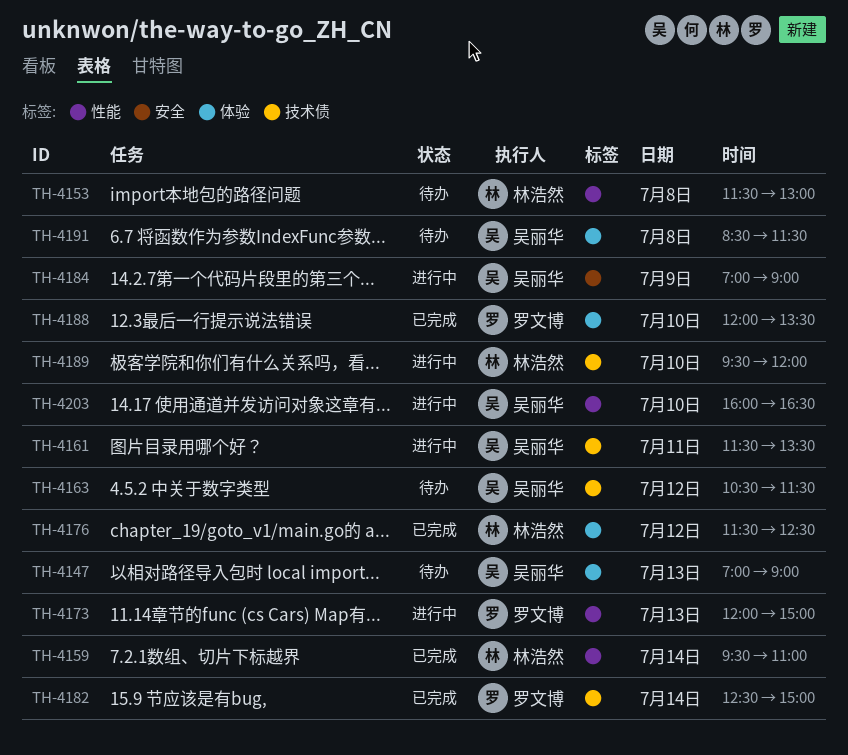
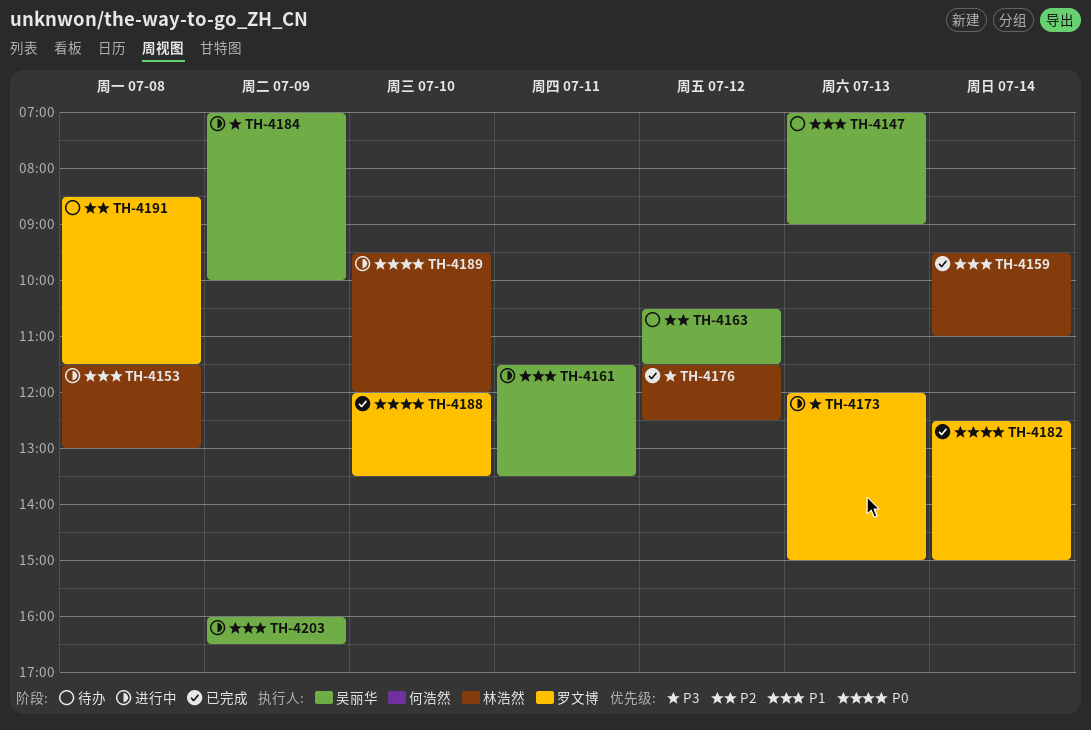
TH-4153, status: 待办 -> 进行中
TH-4184, ends: 09:00 -> 10:00
TH-4191, owner: 吴丽华 -> 罗文博
TH-4203, day: Jul 10 -> Jul 9

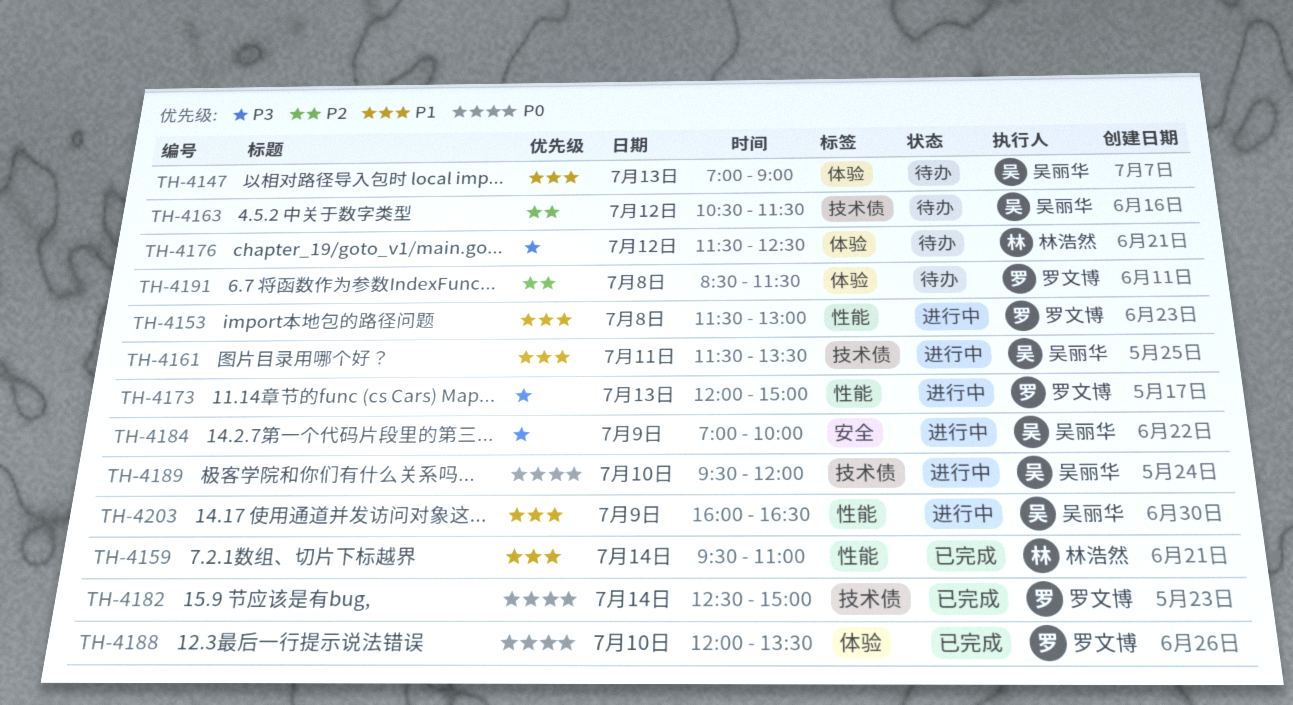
TH-4153, owner: 林浩然 -> 罗文博
TH-4176, status: 已完成 -> 待办
TH-4189, owner: 林浩然 -> 吴丽华

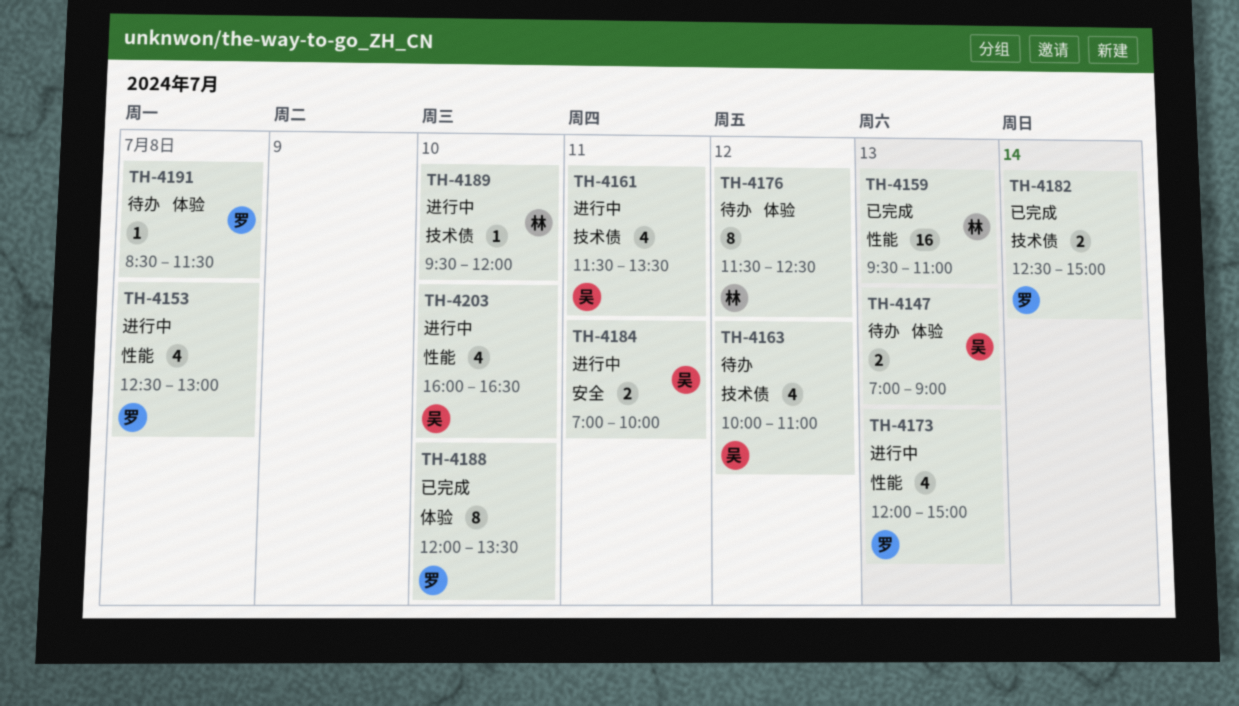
TH-4153, begins: 11:30 -> 12:30
TH-4159, day: Jul 14 -> Jul 13
TH-4163, begins: 10:30 -> 10:00
TH-4163, ends: 11:30 -> 11:00
TH-4184, day: Jul 9 -> Jul 11
TH-4189, owner: 吴丽华 -> 林浩然
TH-4203, day: Jul 9 -> Jul 10

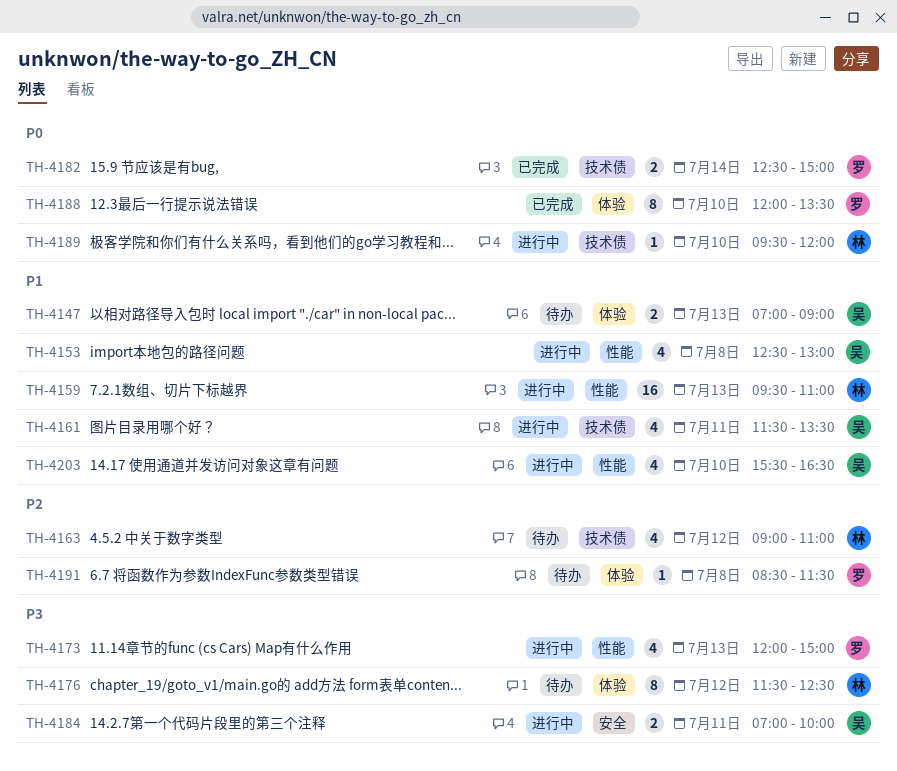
TH-4153, owner: 罗 -> 吴
TH-4159, status: 已完成 -> 进行中
TH-4163, owner: 吴 -> 林
TH-4163, begins: 10:00 -> 09:00
TH-4203, begins: 16:00 -> 15:30

